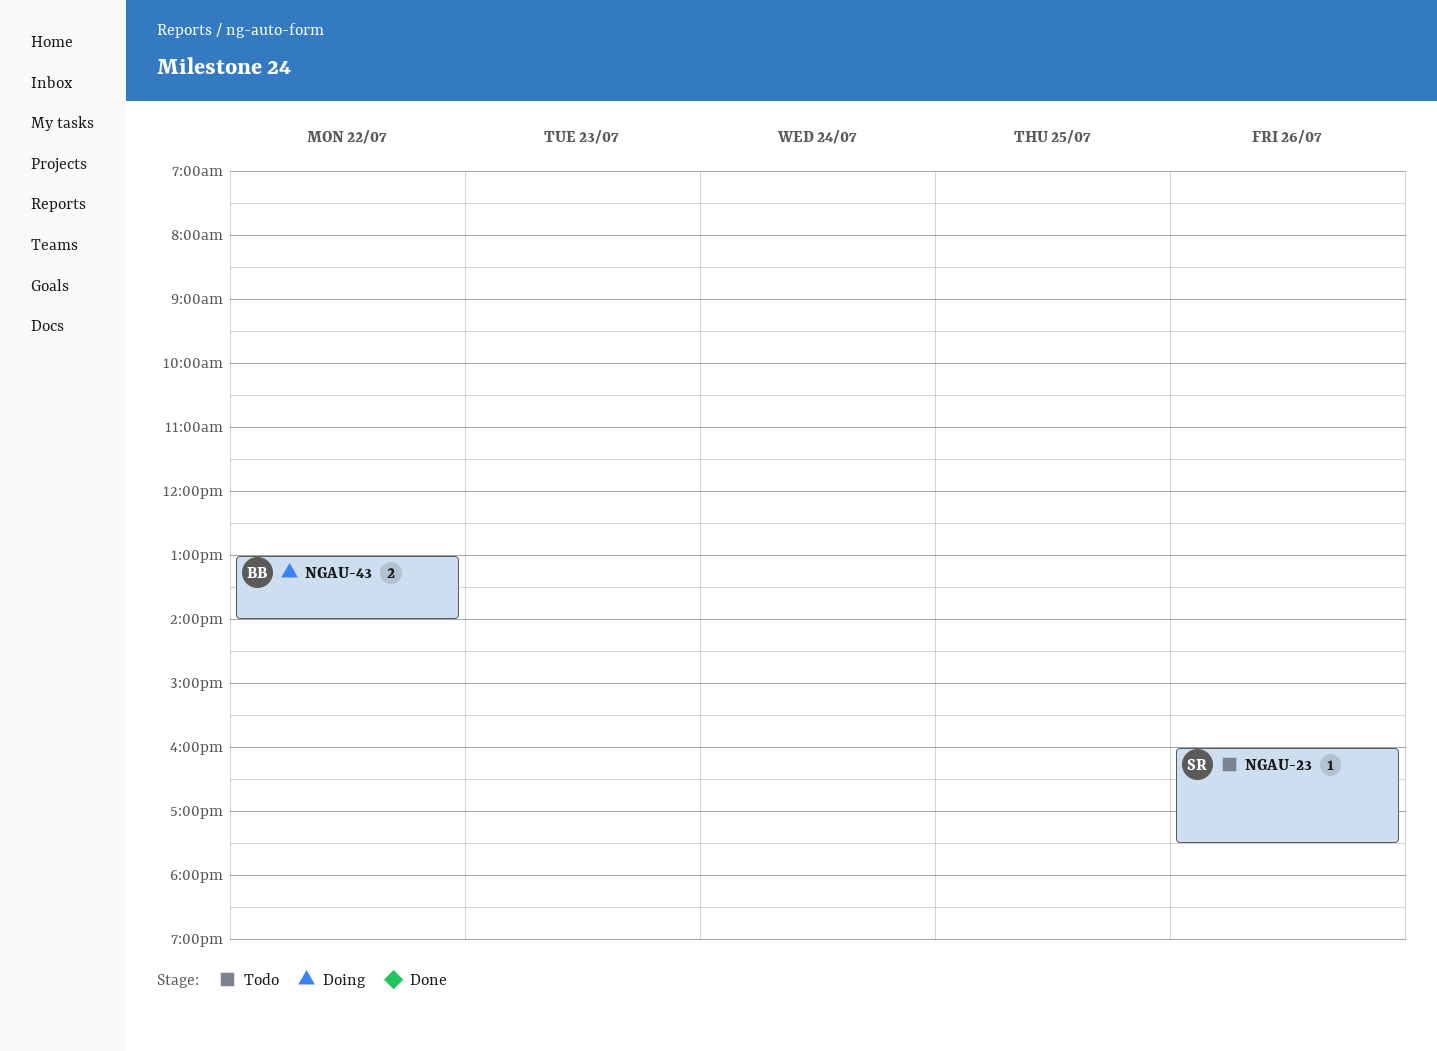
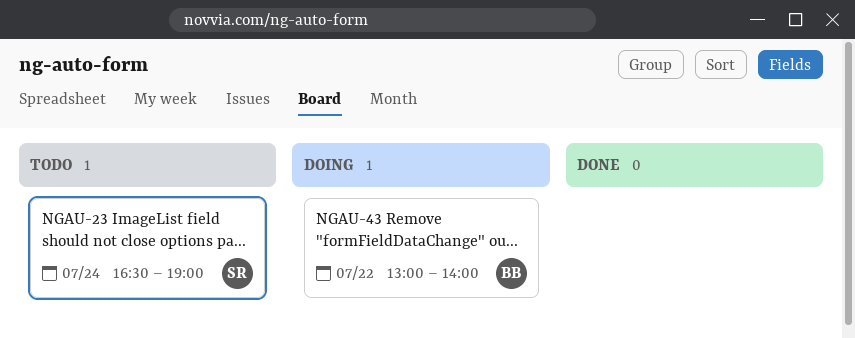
NGAU-23, day: Jul 26 -> Jul 24
NGAU-23, begins: 16:00 -> 16:30
NGAU-23, ends: 17:30 -> 19:00

